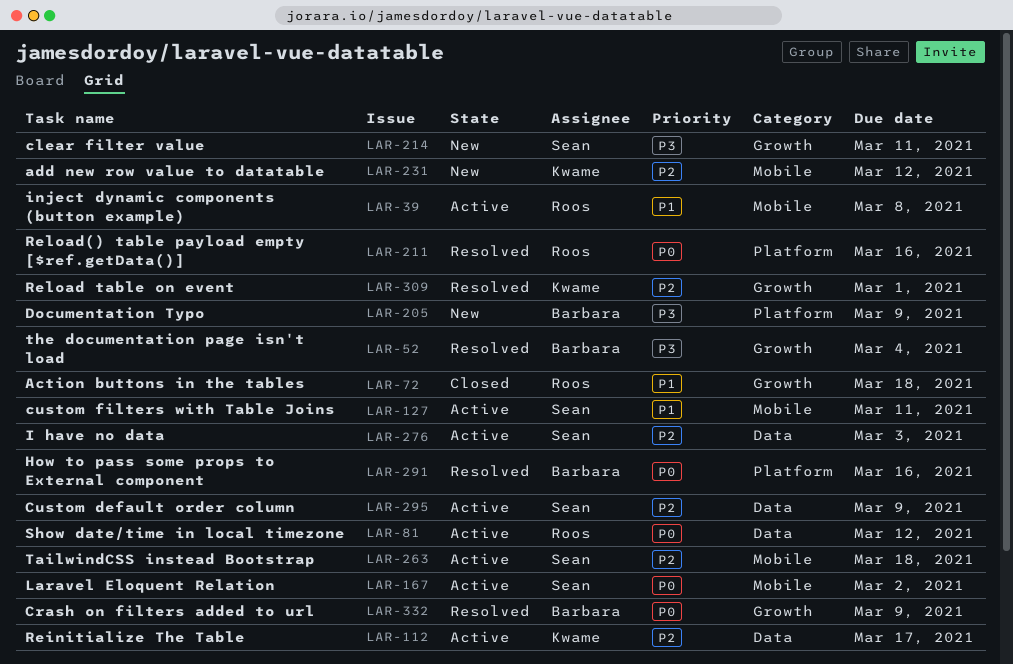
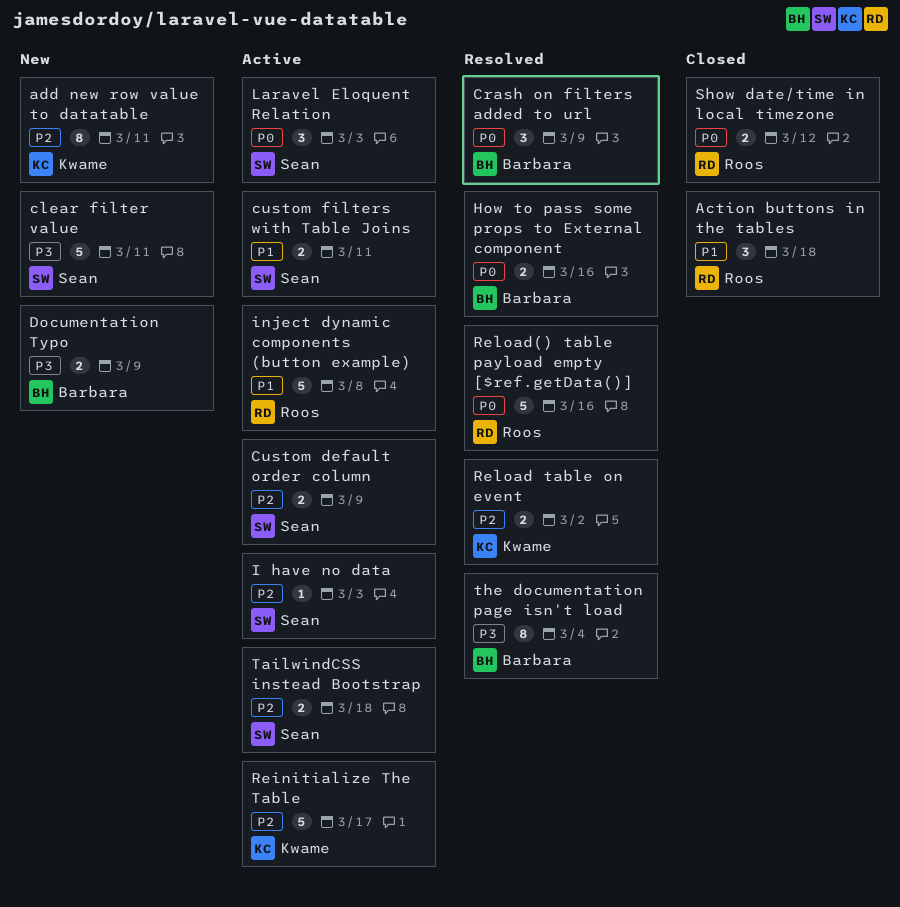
add new row value to datatable, due: Mar 12 -> Mar 11
Laravel Eloquent Relation, due: Mar 2 -> Mar 3
Reload table on event, due: Mar 1 -> Mar 2
Show date/time in local timezone, status: Active -> Closed

